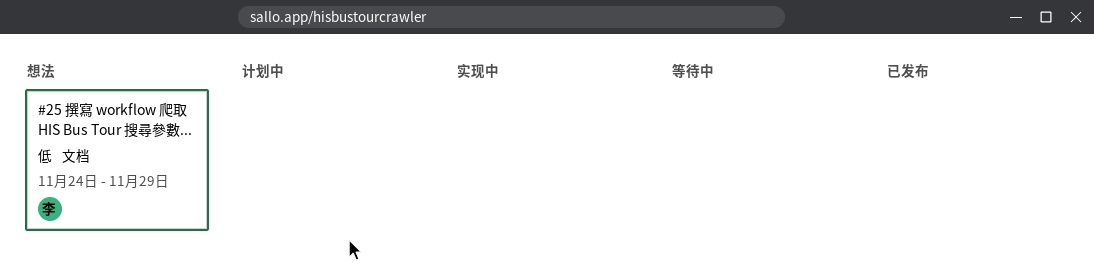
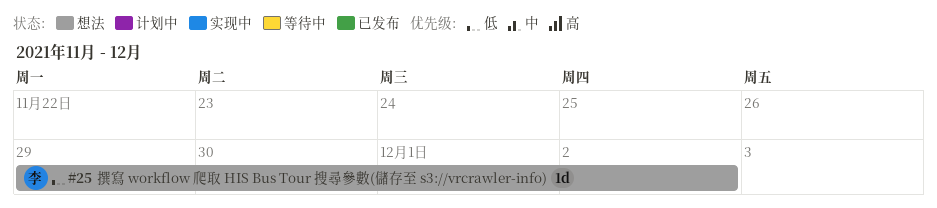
#25, start: Nov 24 -> Nov 29
#25, due: Nov 29 -> Dec 2

